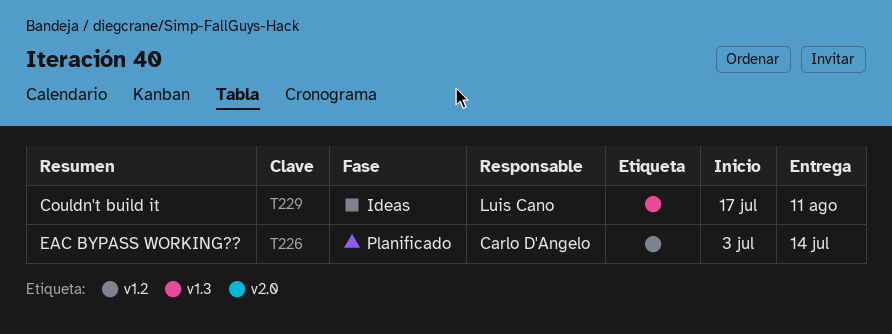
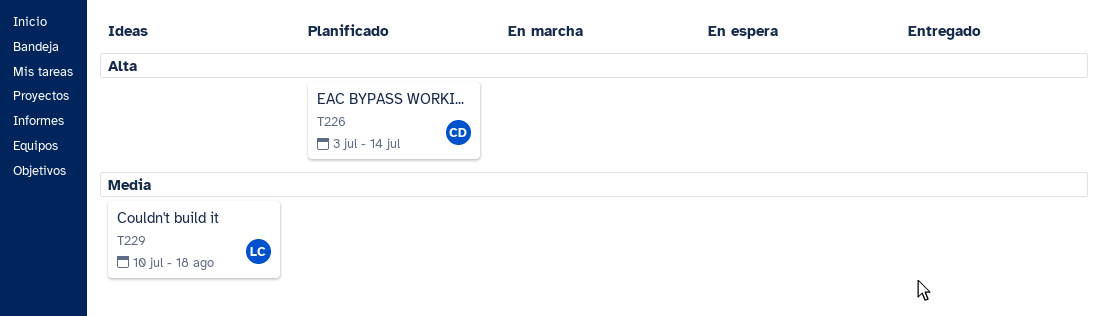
T229, start: Jul 17 -> Jul 10
T229, due: Aug 11 -> Aug 18

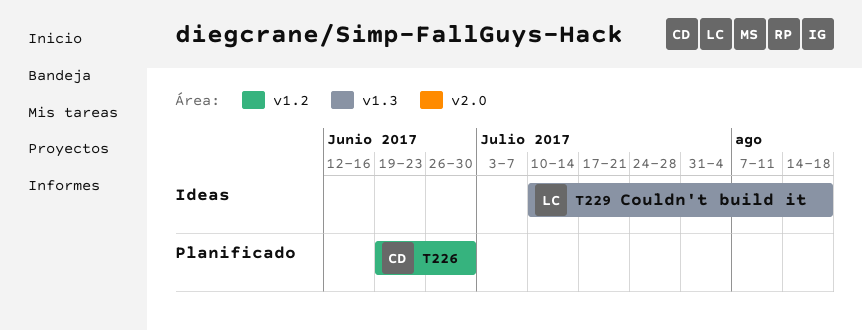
T226, start: Jul 3 -> Jun 19
T226, due: Jul 14 -> Jun 30

